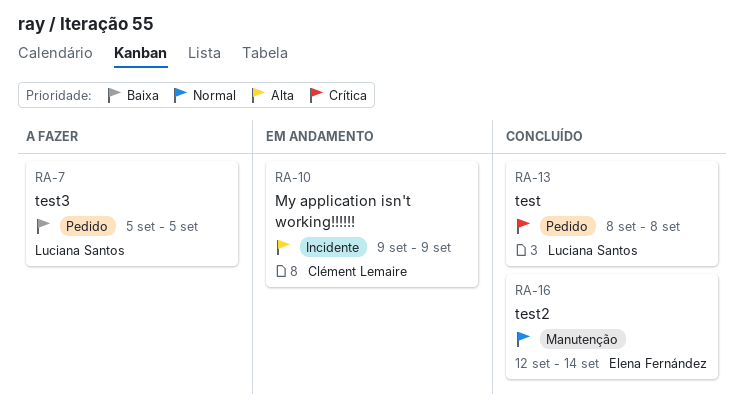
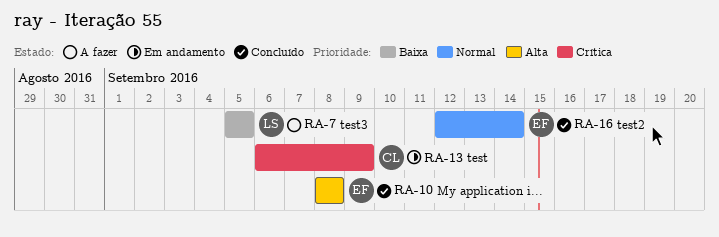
RA-10, status: Em andamento -> Concluído
RA-10, owner: Clément Lemaire -> Elena Fernández
RA-10, start: Sep 9 -> Sep 8
RA-10, due: Sep 9 -> Sep 8
RA-13, status: Concluído -> Em andamento
RA-13, owner: Luciana Santos -> Clément Lemaire
RA-13, start: Sep 8 -> Sep 6
RA-13, due: Sep 8 -> Sep 9

